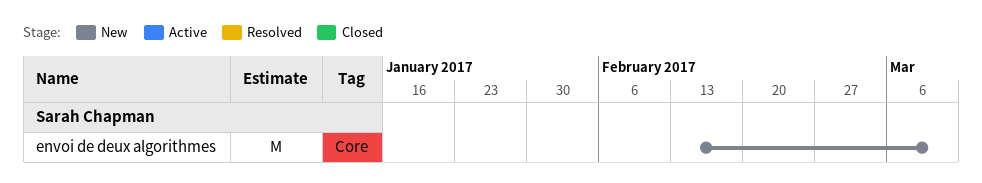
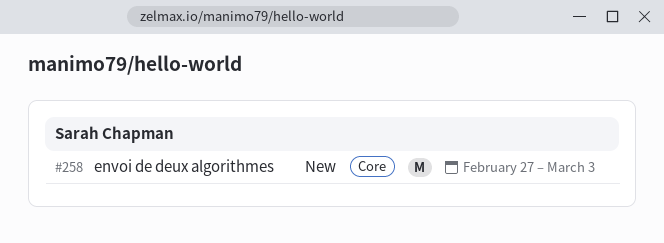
envoi de deux algorithmes, start: Feb 13 -> Feb 27
envoi de deux algorithmes, due: Mar 10 -> Mar 3

